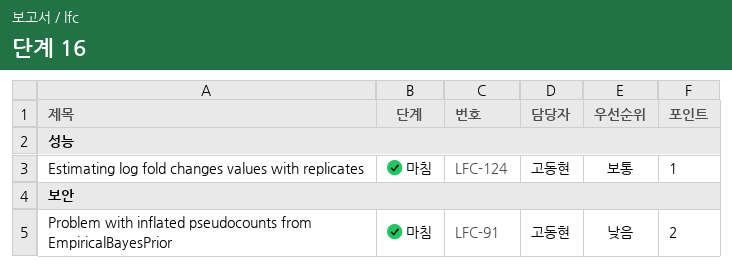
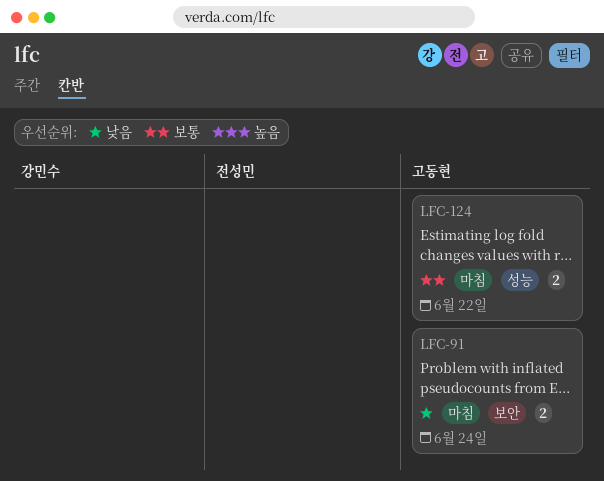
LFC-124, estimate: 1 -> 2

